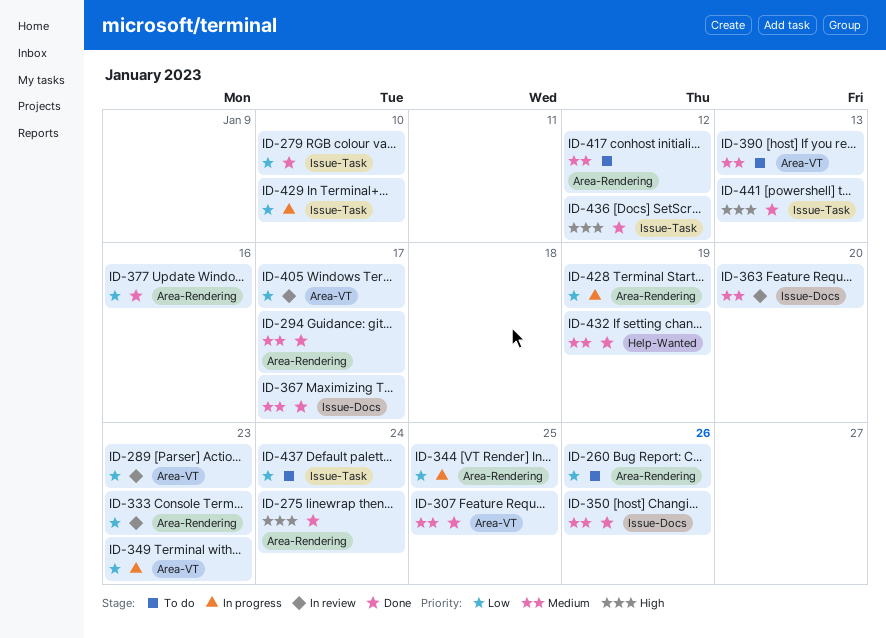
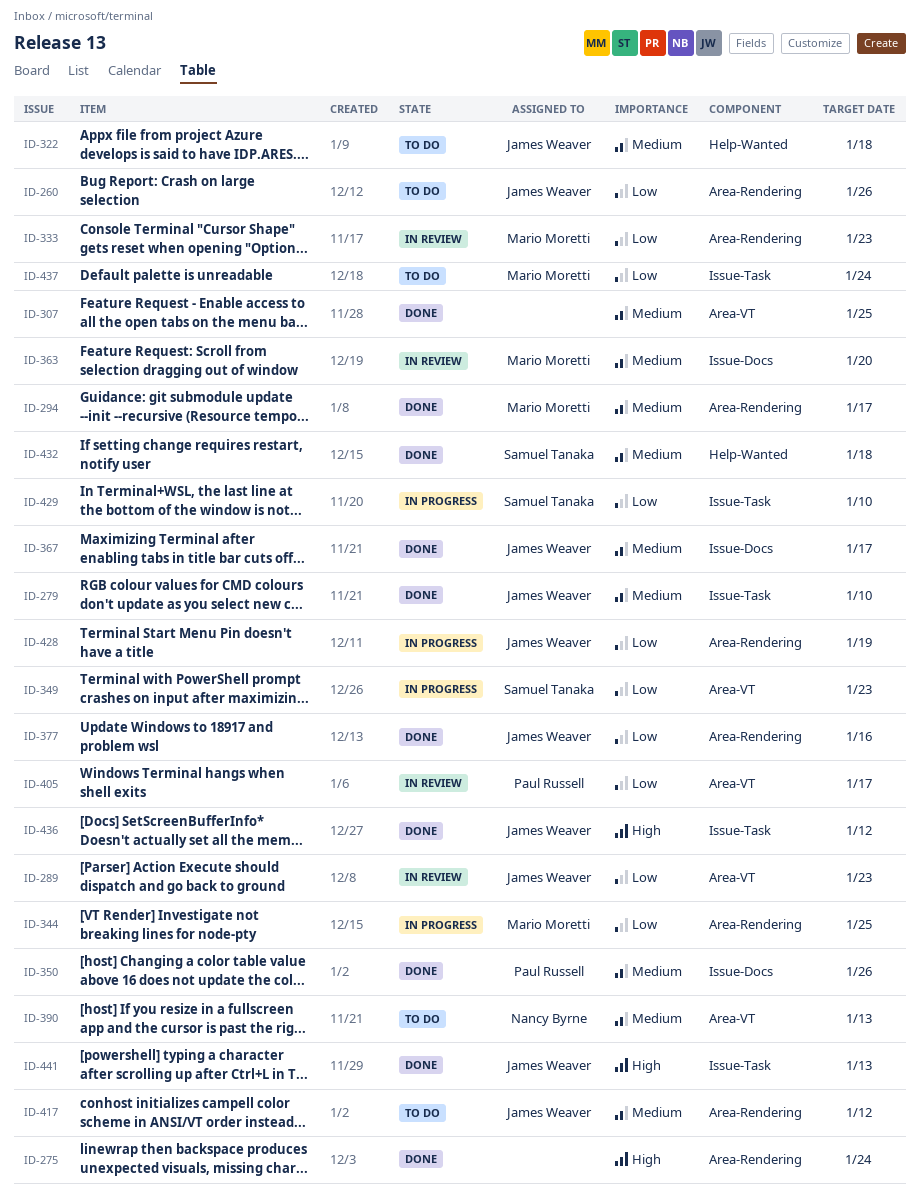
ID-279, priority: Low -> Medium
ID-322: none -> present
ID-432, due: Jan 19 -> Jan 18

